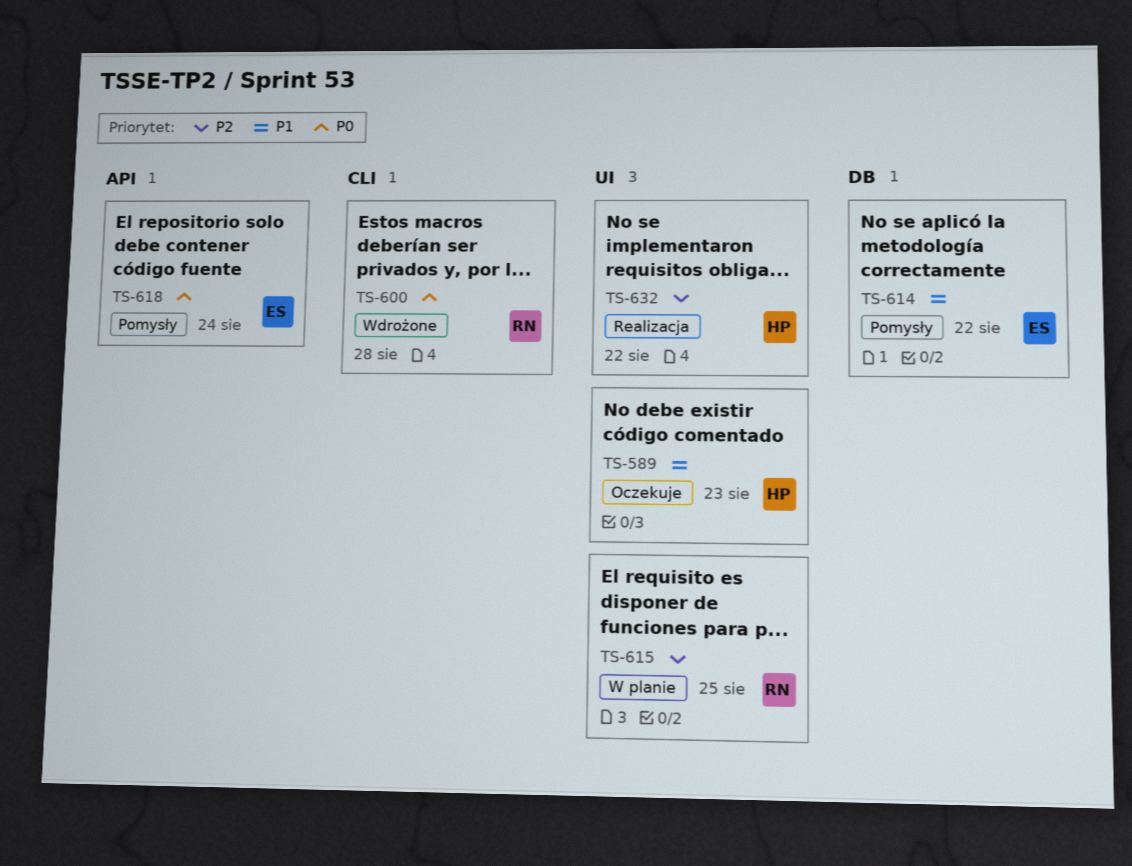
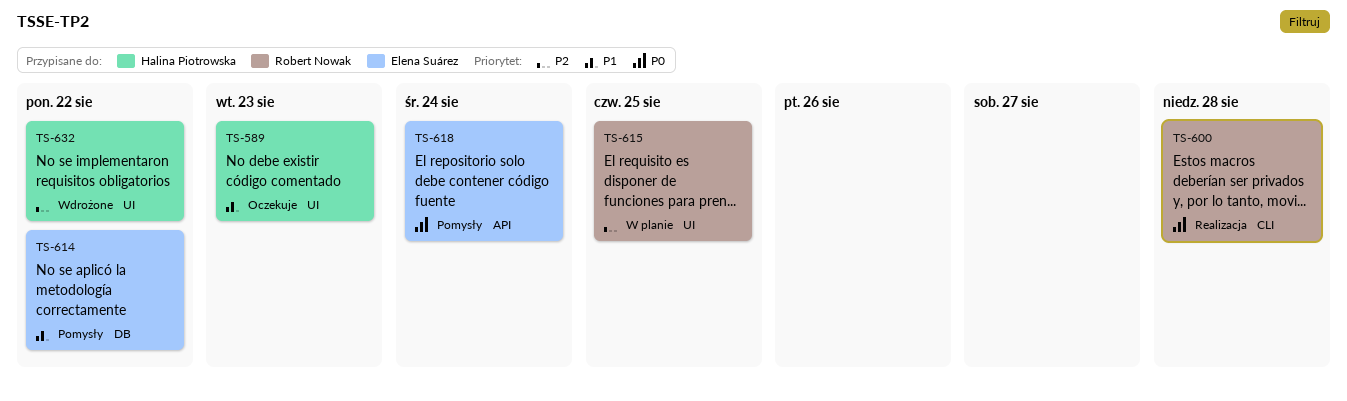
TS-600, status: Wdrożone -> Realizacja
TS-632, status: Realizacja -> Wdrożone

